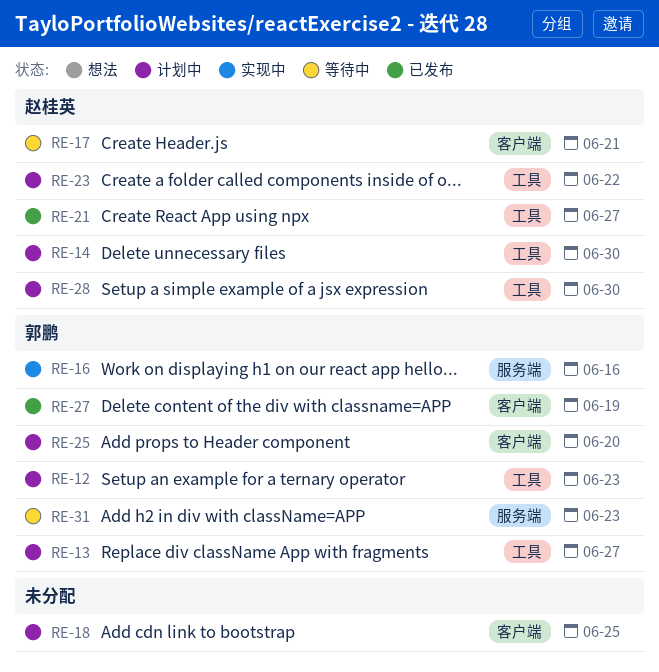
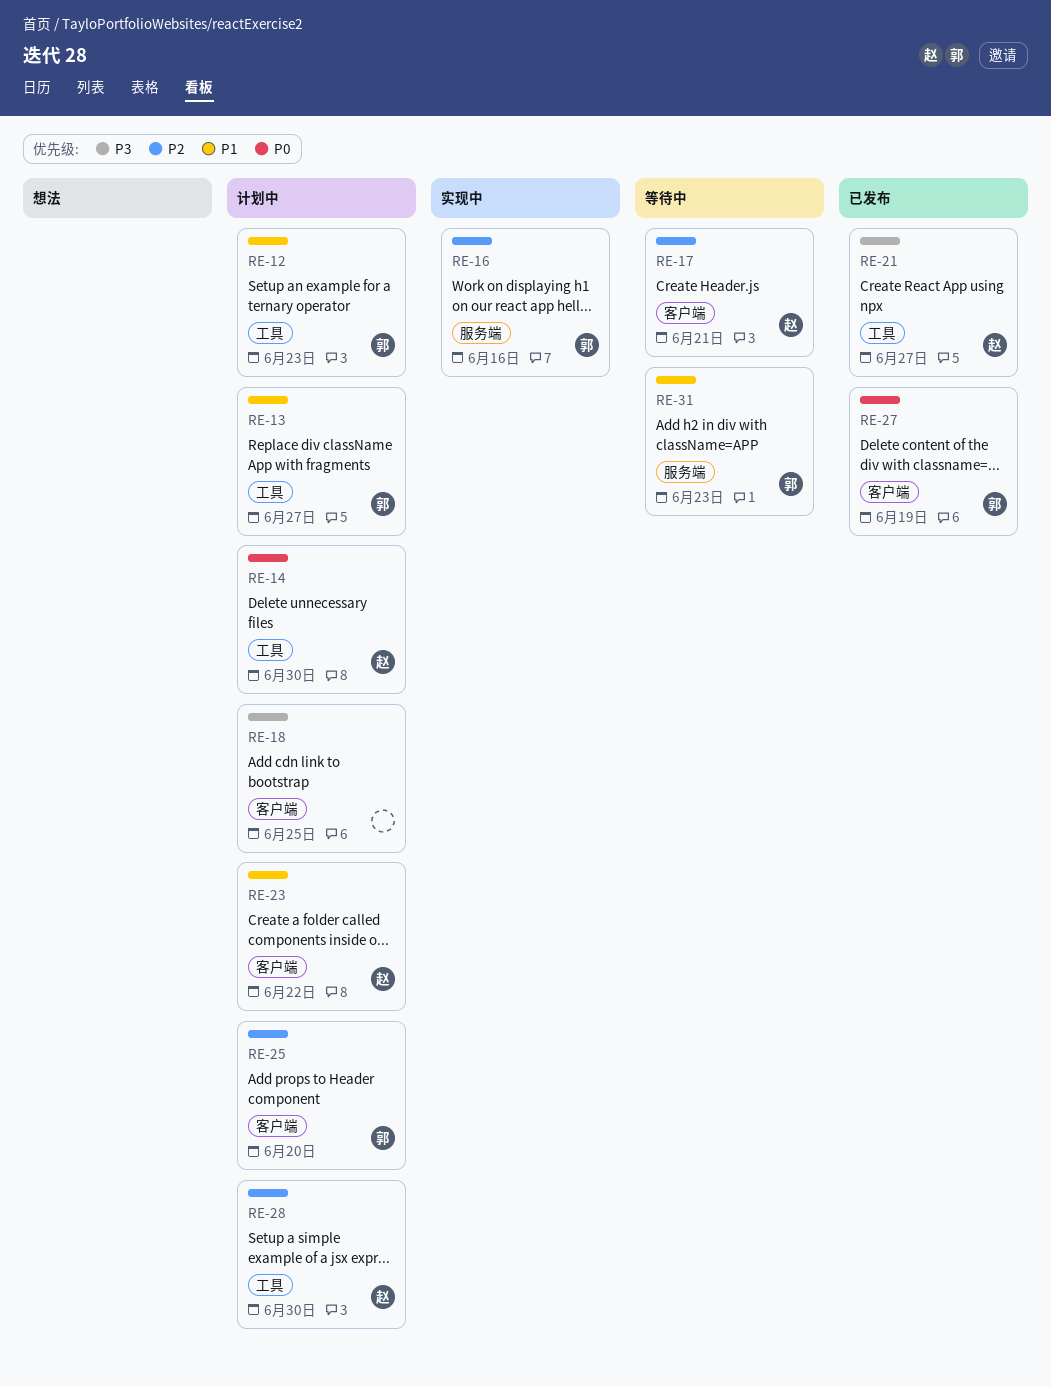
RE-23, label: 工具 -> 客户端

